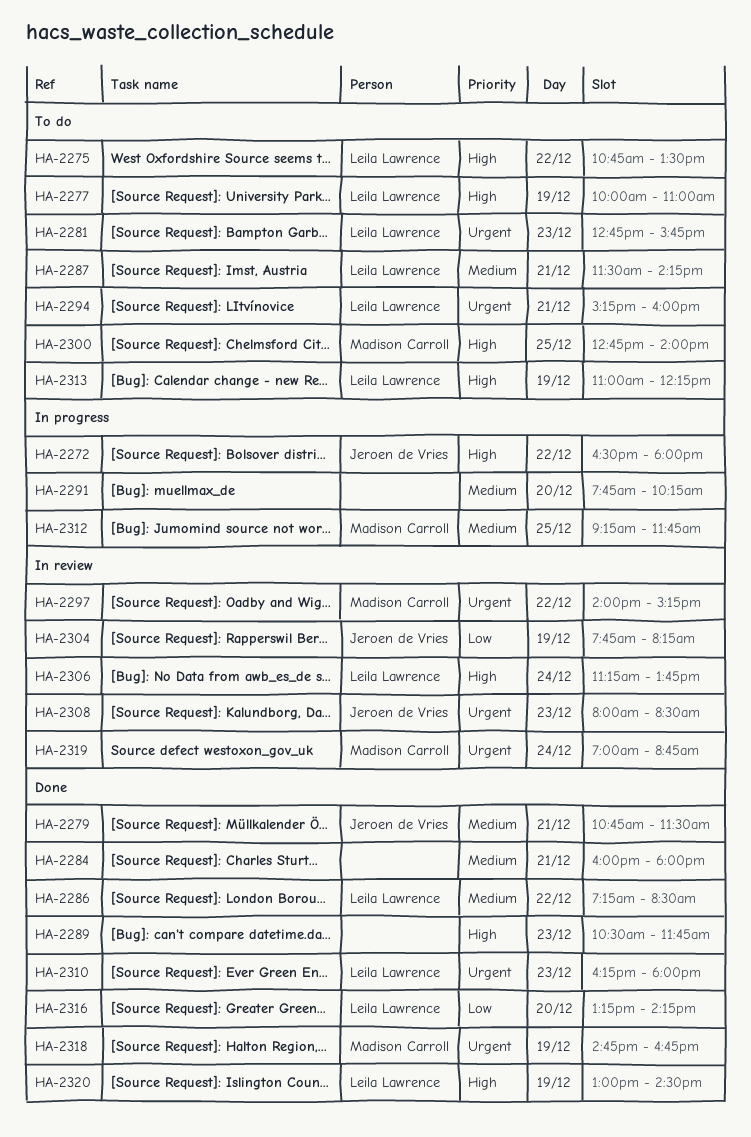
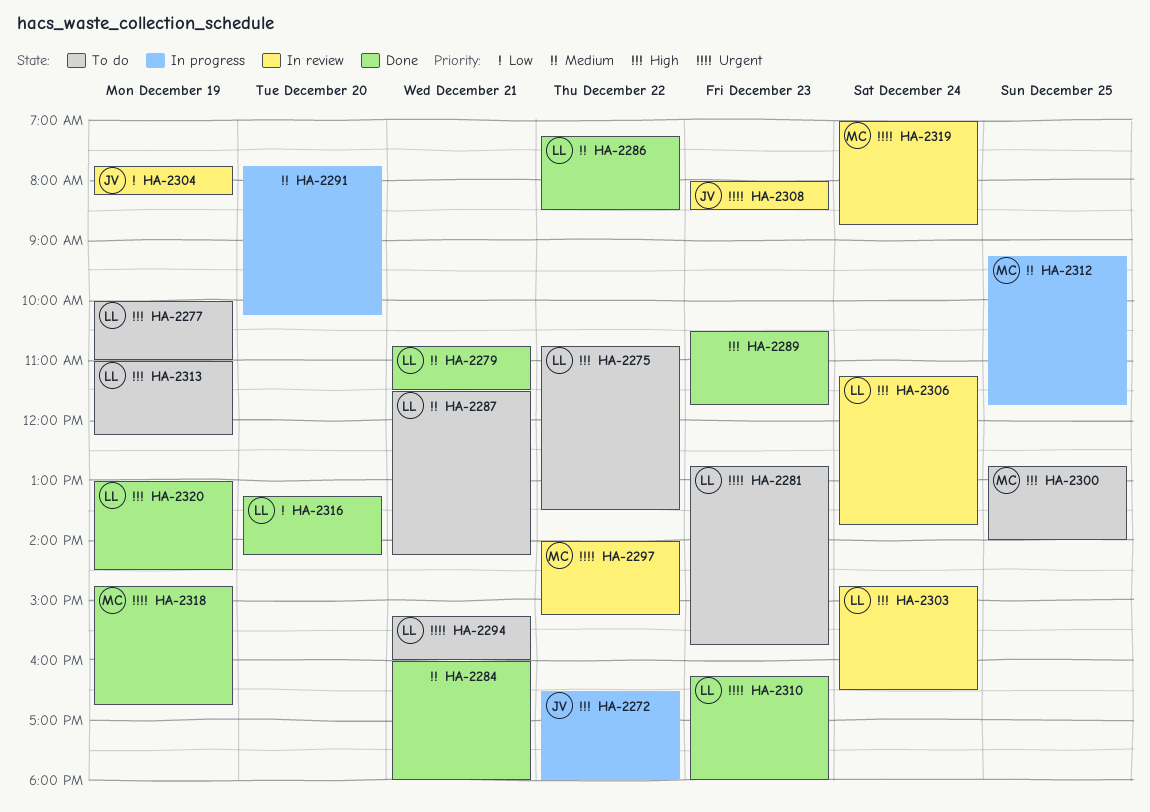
HA-2279, owner: Jeroen de Vries -> Leila Lawrence
HA-2303: none -> present

